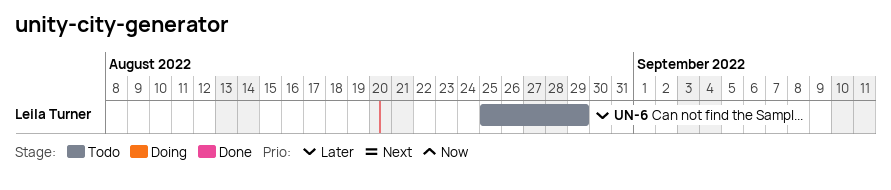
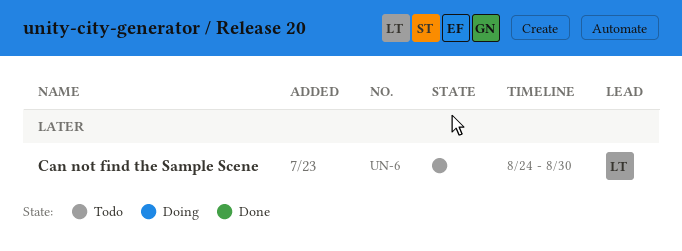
UN-6, start: Aug 25 -> Aug 24
UN-6, due: Aug 29 -> Aug 30

